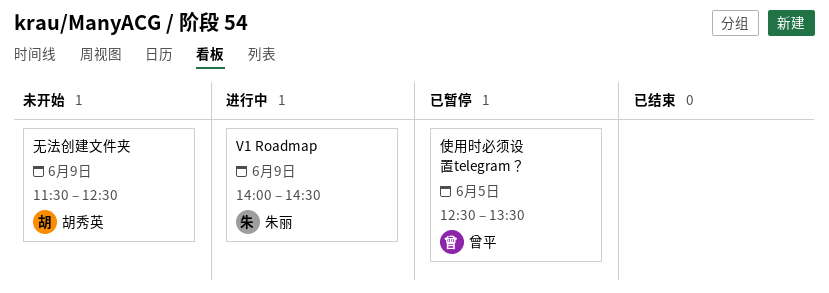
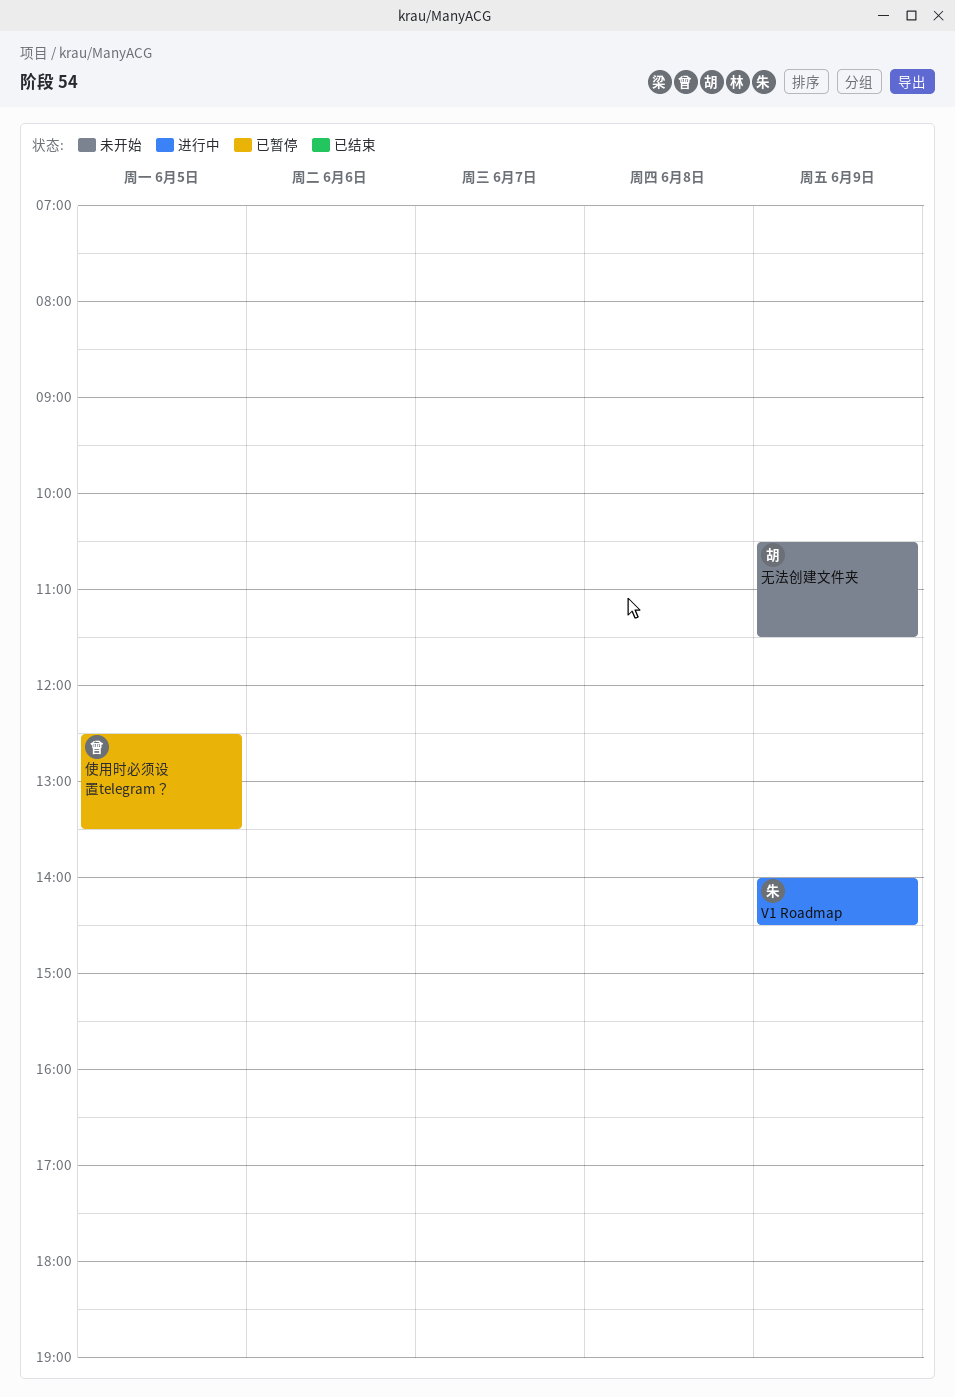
无法创建文件夹, begins: 11:30 -> 10:30
无法创建文件夹, ends: 12:30 -> 11:30

